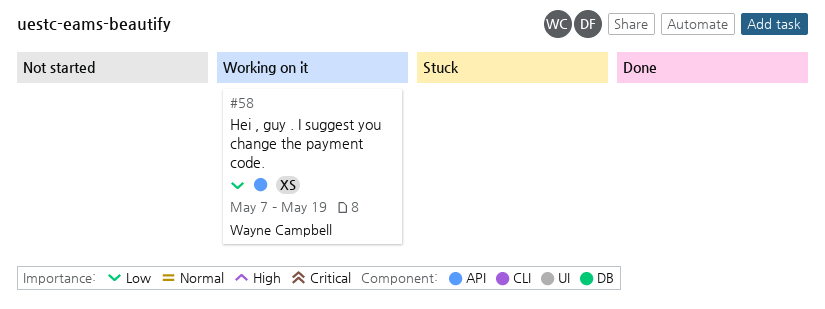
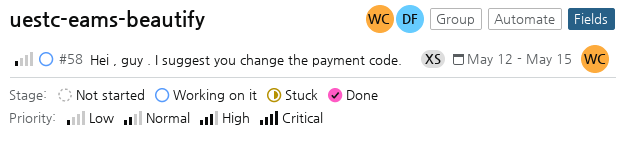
#58, start: May 7 -> May 12
#58, due: May 19 -> May 15

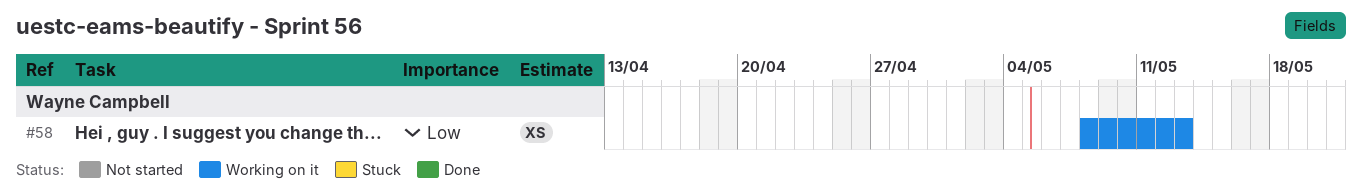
#58, start: May 12 -> May 8
#58, due: May 15 -> May 13

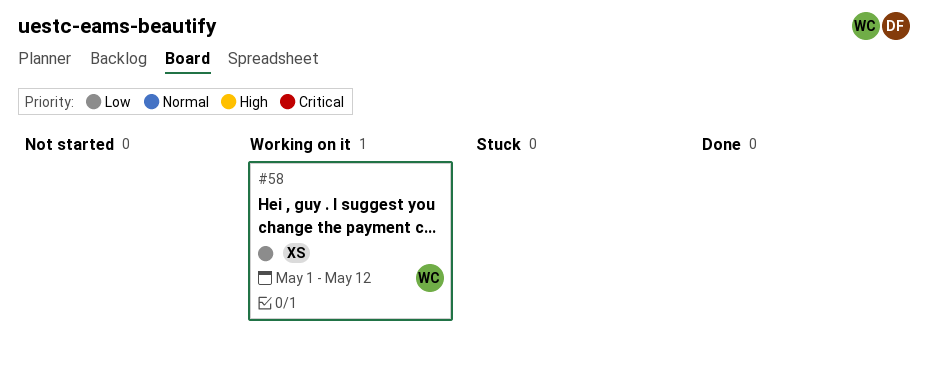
#58, start: May 8 -> May 1
#58, due: May 13 -> May 12

